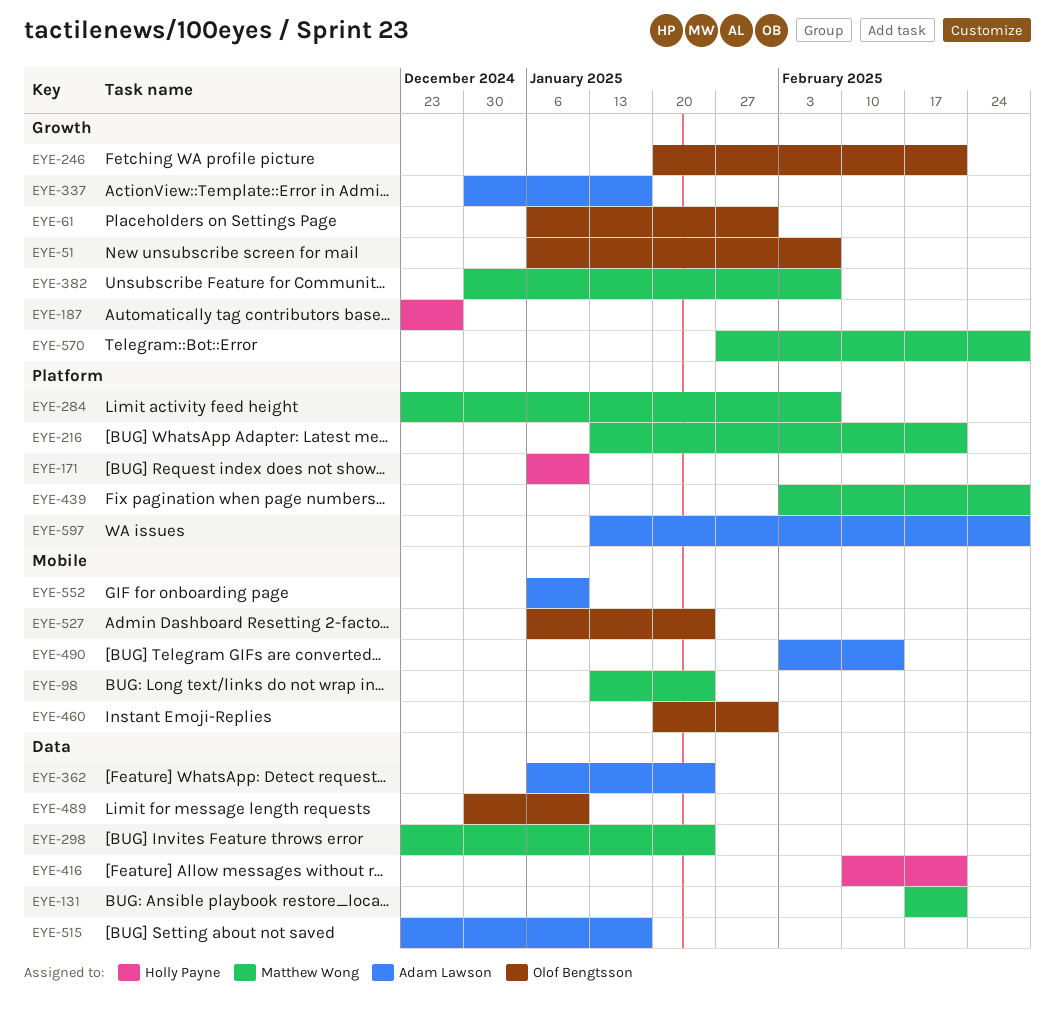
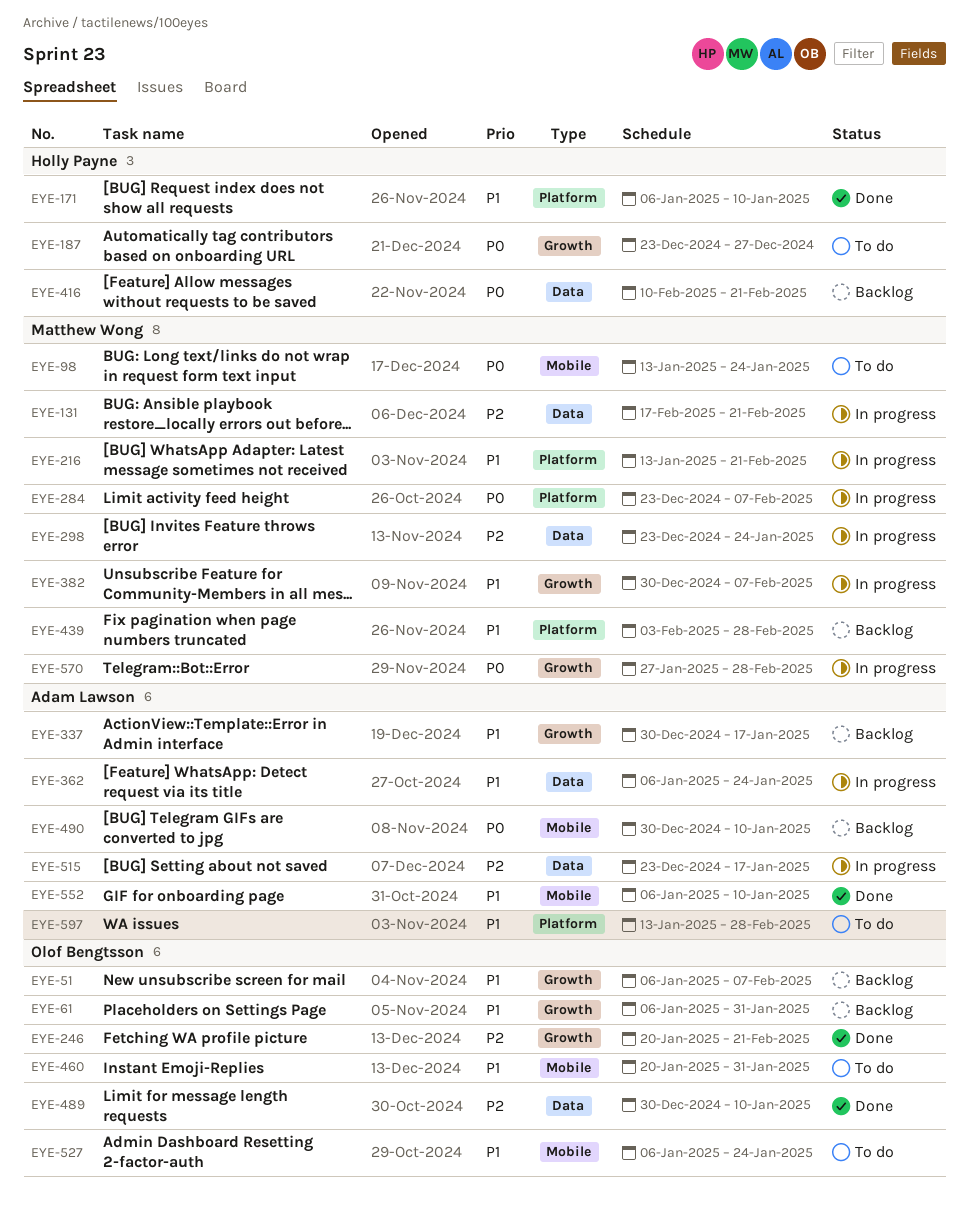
EYE-490, start: Feb 3 -> Dec 30
EYE-490, due: Feb 14 -> Jan 10

